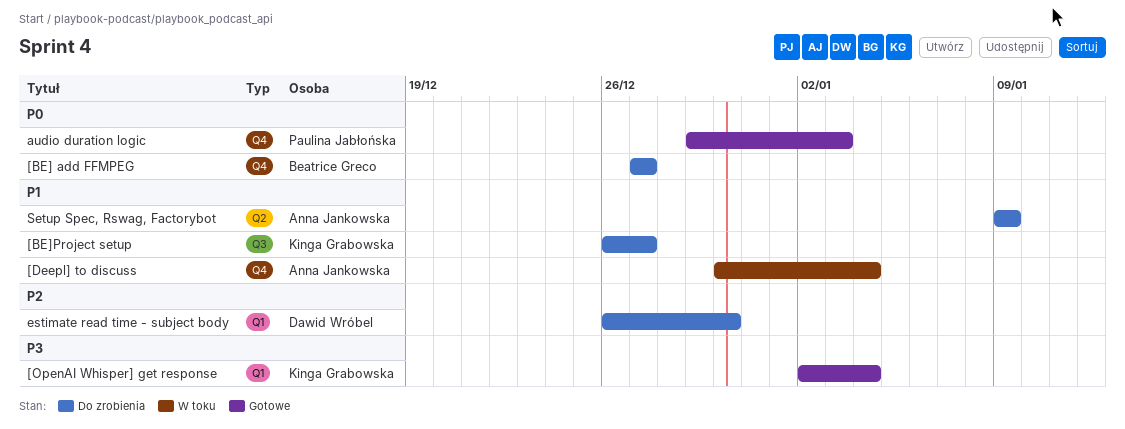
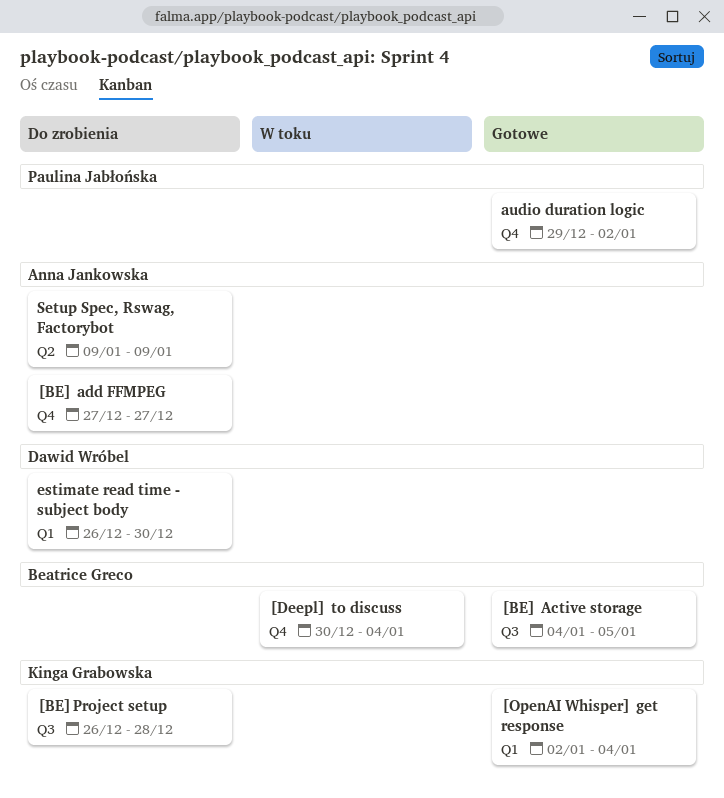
[BE] Active storage: none -> present
[BE] add FFMPEG, owner: Beatrice Greco -> Anna Jankowska
[BE]Project setup, due: Dec 27 -> Dec 28
[Deepl] to discuss, owner: Anna Jankowska -> Beatrice Greco
audio duration logic, due: Jan 3 -> Jan 2

